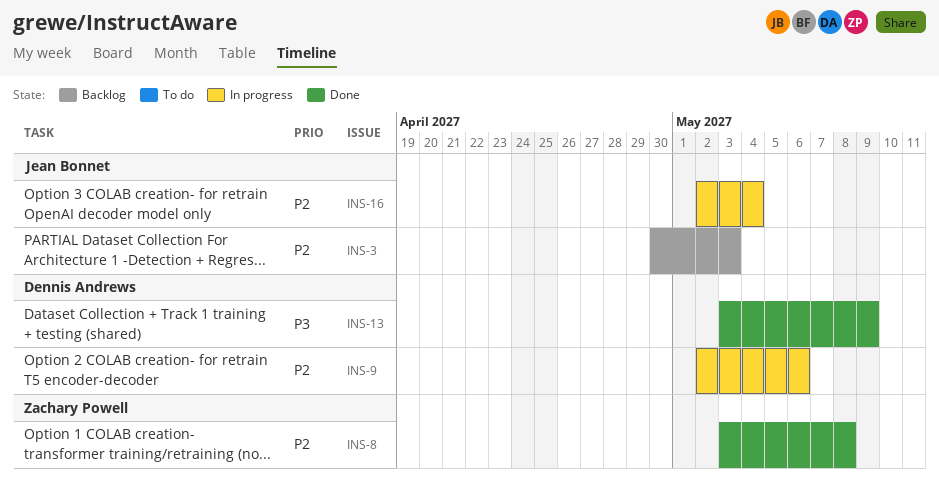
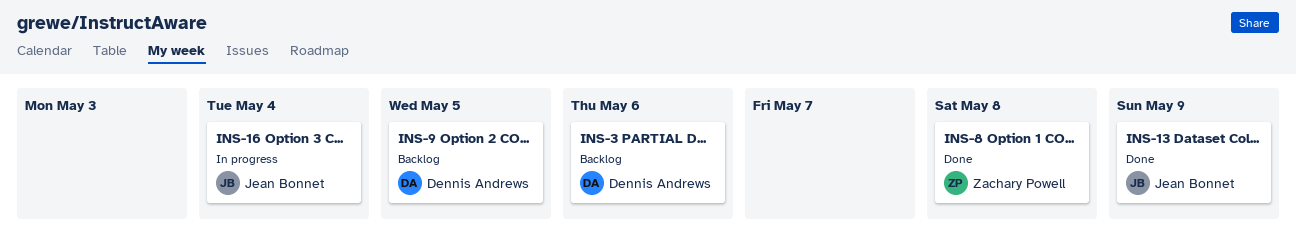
INS-3, owner: Jean Bonnet -> Dennis Andrews
INS-3, due: May 3 -> May 6
INS-9, status: In progress -> Backlog
INS-9, due: May 6 -> May 5
INS-13, owner: Dennis Andrews -> Jean Bonnet

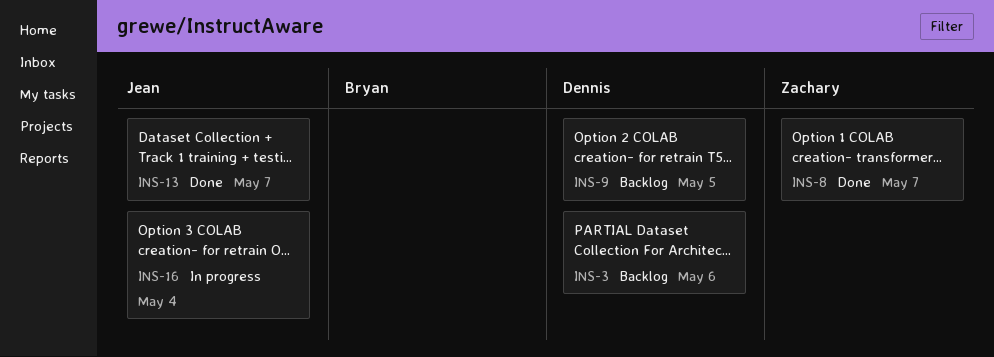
INS-8, due: May 8 -> May 7
INS-13, due: May 9 -> May 7

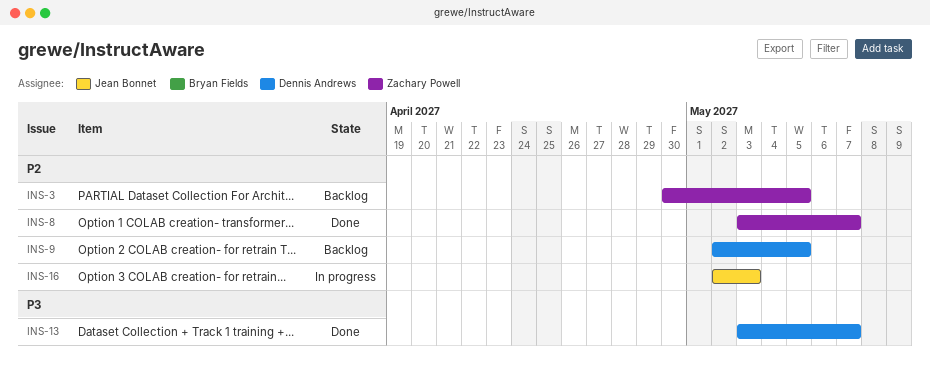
INS-3, owner: Dennis Andrews -> Zachary Powell
INS-3, due: May 6 -> May 5
INS-13, owner: Jean Bonnet -> Dennis Andrews
INS-16, due: May 4 -> May 3

